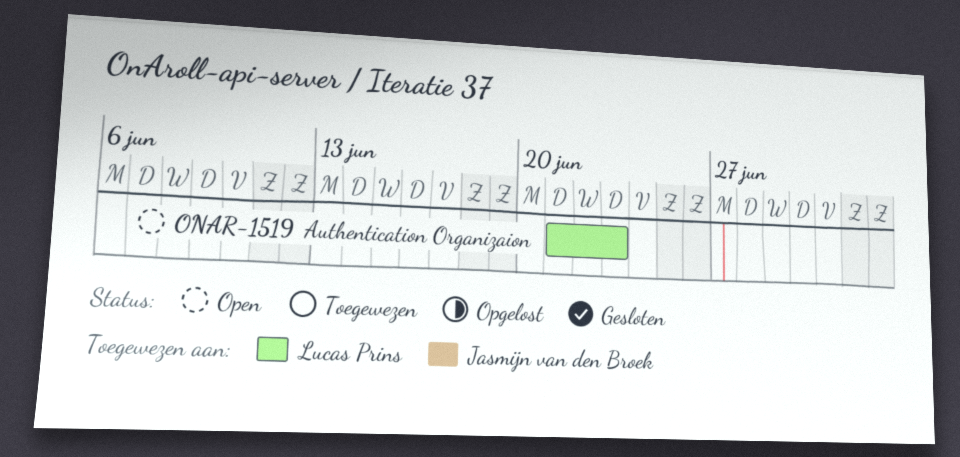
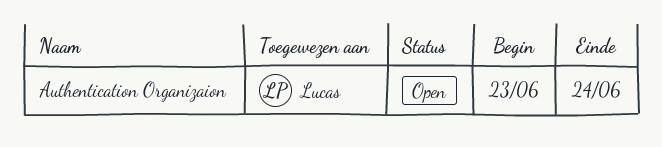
Authentication Organizaion, start: Jun 21 -> Jun 23
Authentication Organizaion, due: Jun 23 -> Jun 24

